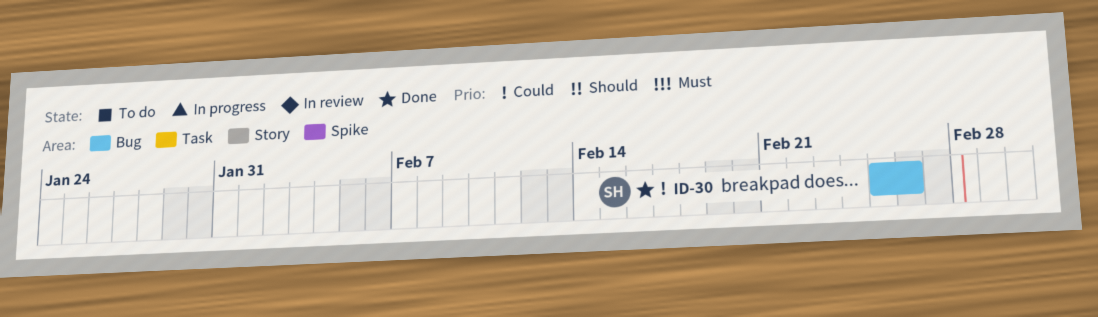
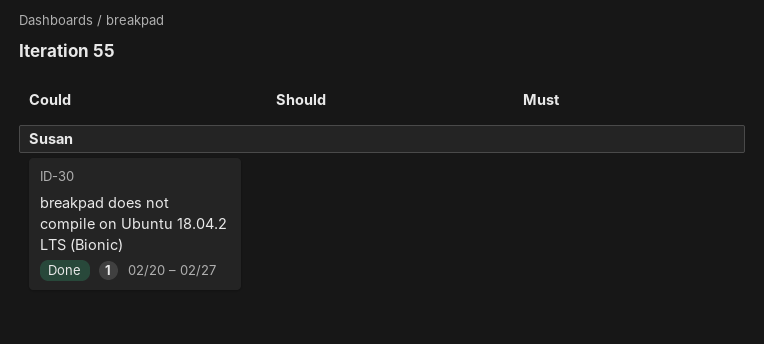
ID-30, start: Feb 25 -> Feb 20
ID-30, due: Feb 26 -> Feb 27

